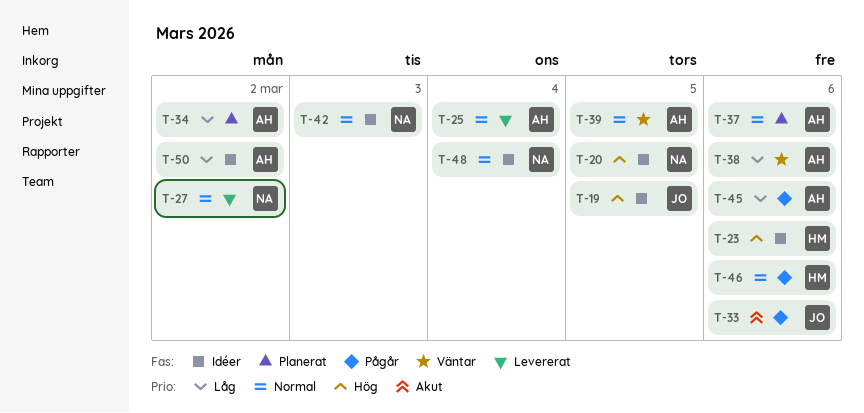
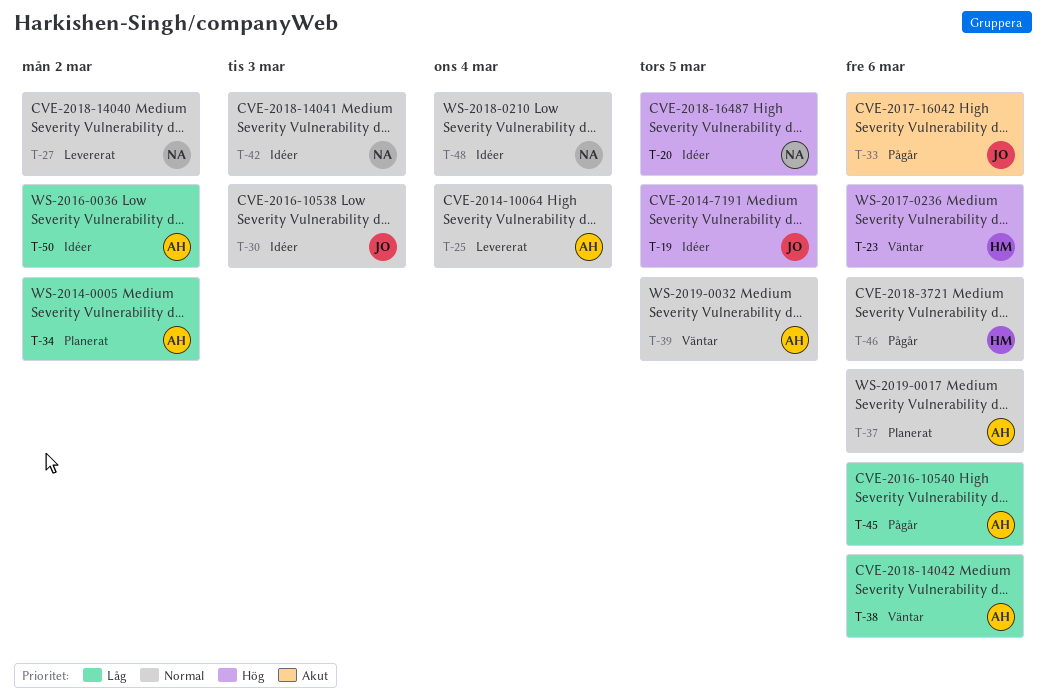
T-23, status: Idéer -> Väntar
T-30: none -> present

